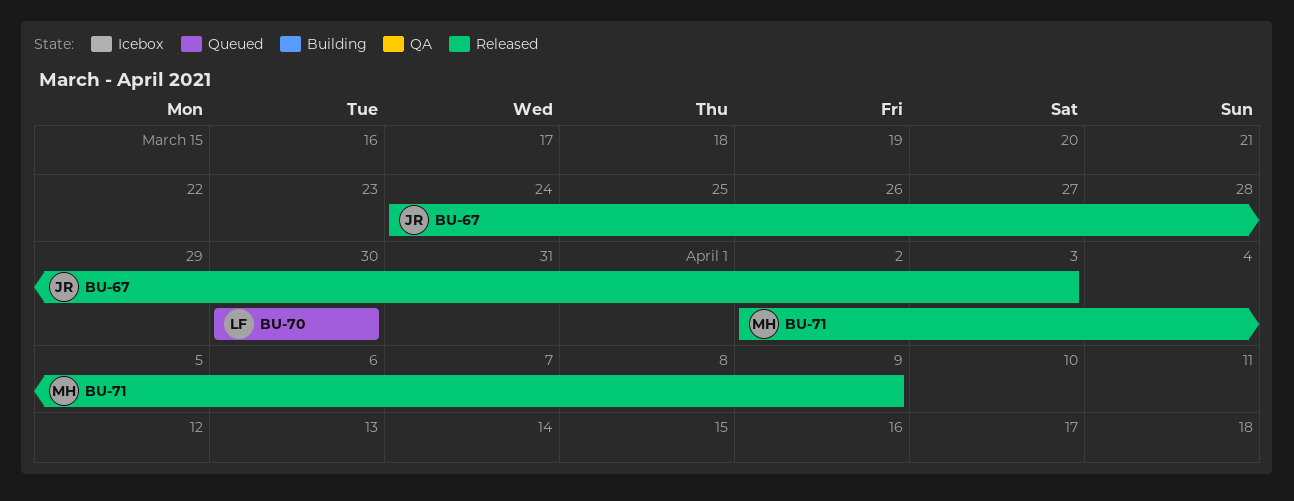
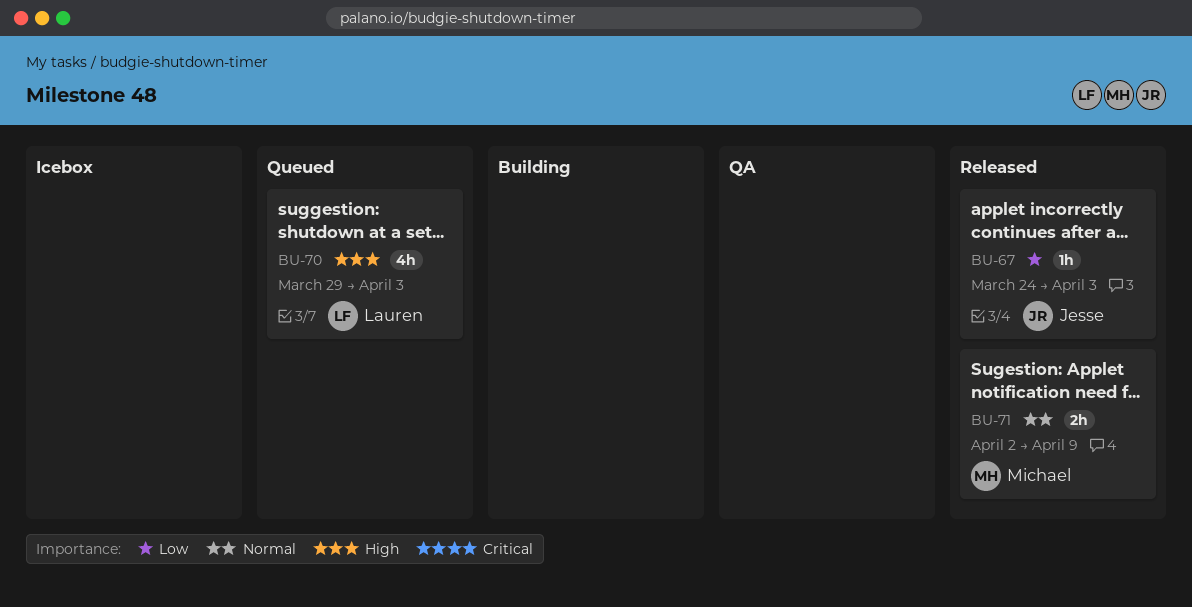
BU-70, start: Mar 30 -> Mar 29
BU-70, due: Mar 30 -> Apr 3

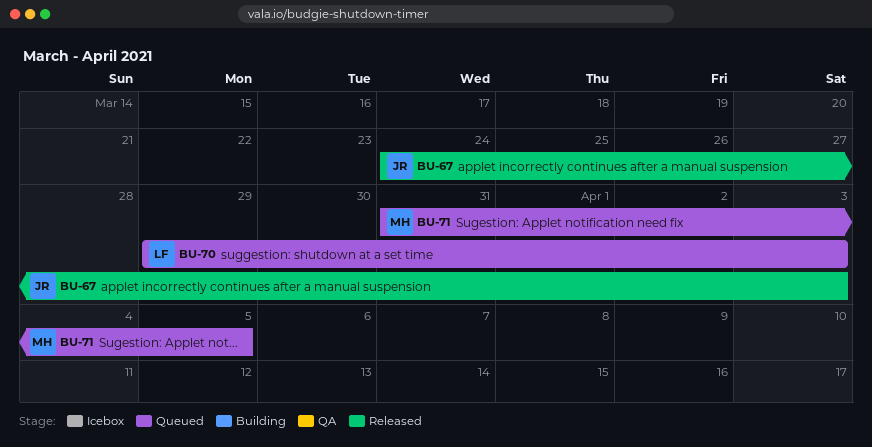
BU-71, status: Released -> Queued
BU-71, start: Apr 2 -> Mar 31
BU-71, due: Apr 9 -> Apr 5

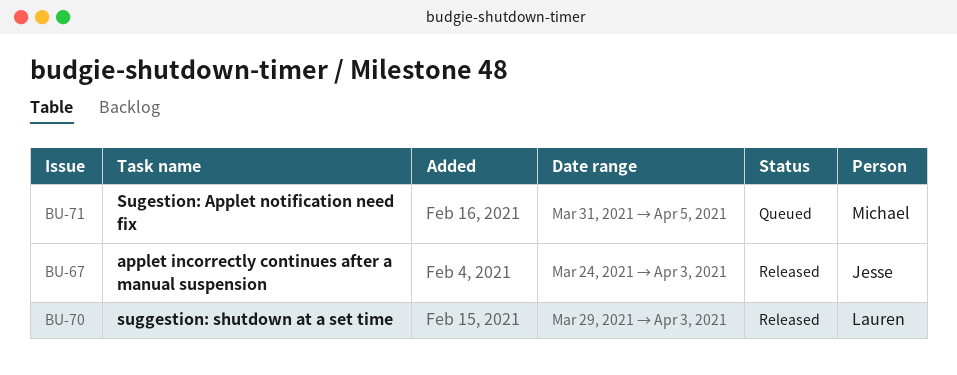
BU-70, status: Queued -> Released

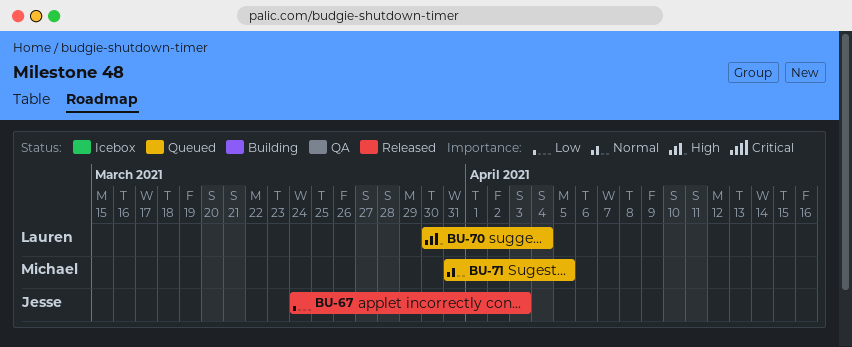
BU-70, status: Released -> Queued
BU-70, start: Mar 29 -> Mar 30
BU-70, due: Apr 3 -> Apr 4

